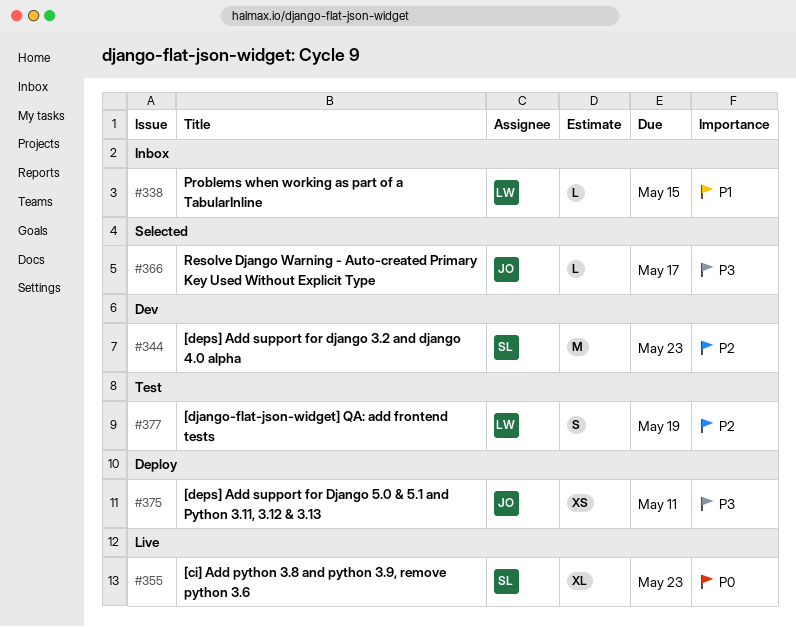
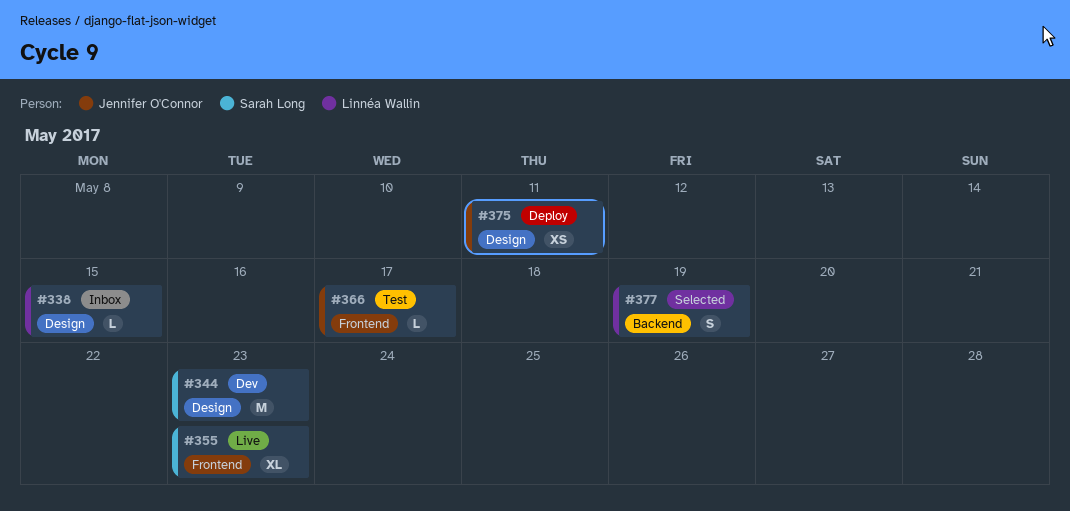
#366, status: Selected -> Test
#377, status: Test -> Selected

